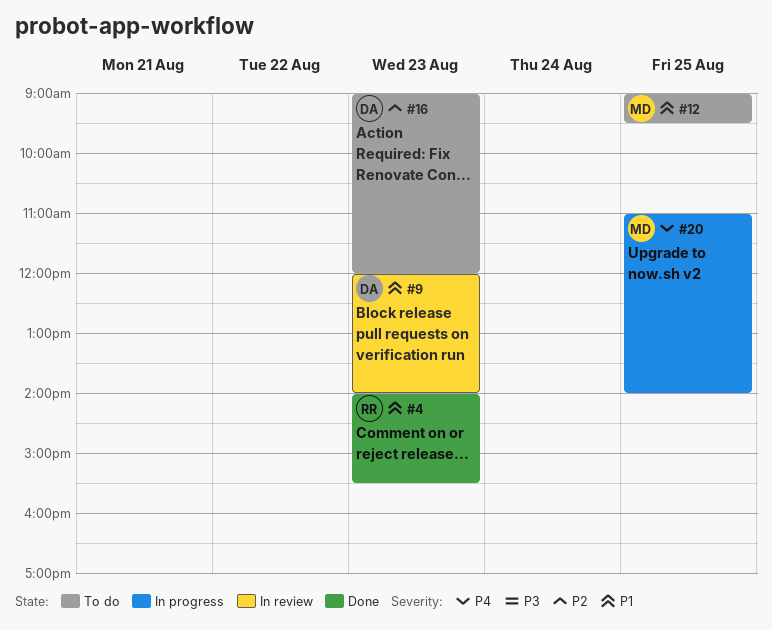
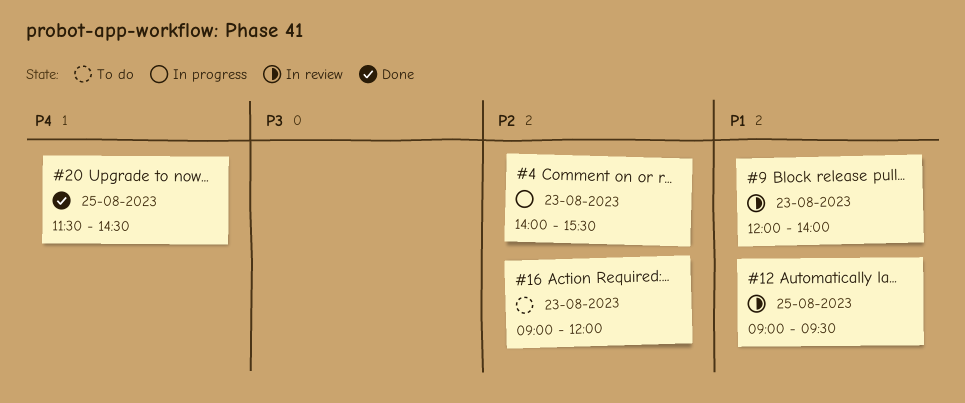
#4, status: Done -> In progress
#4, priority: P1 -> P2
#12, status: To do -> In review
#20, status: In progress -> Done
#20, begins: 11:00 -> 11:30
#20, ends: 14:00 -> 14:30

